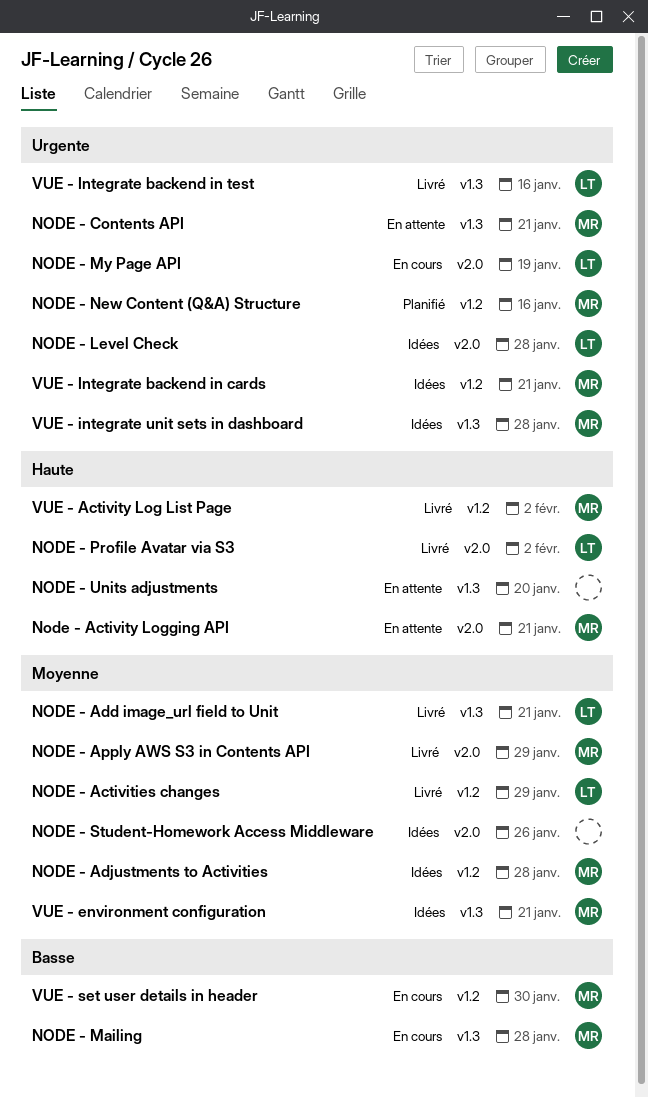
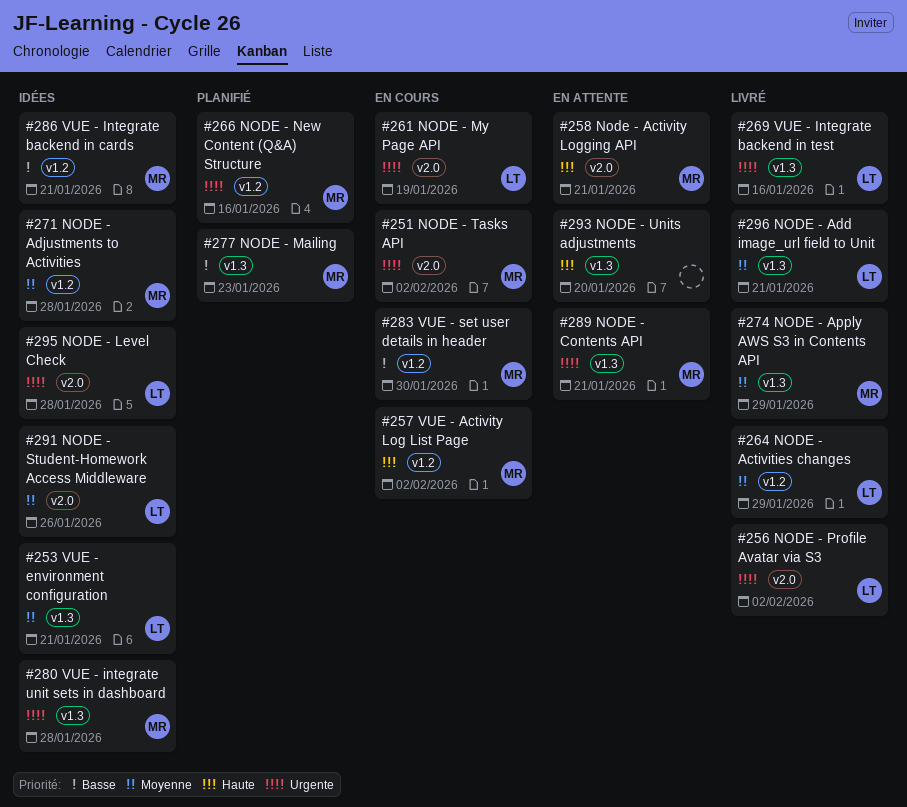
NODE - Apply AWS S3 in Contents API, label: v2.0 -> v1.3
NODE - Mailing, status: En cours -> Planifié
NODE - Mailing, due: Jan 28 -> Jan 23
NODE - Profile Avatar via S3, priority: Haute -> Urgente
NODE - Student-Homework Access Middleware, owner: none -> LT
NODE - Tasks API: none -> present
VUE - Activity Log List Page, status: Livré -> En cours
VUE - environment configuration, owner: MR -> LT
VUE - Integrate backend in cards, priority: Urgente -> Basse

